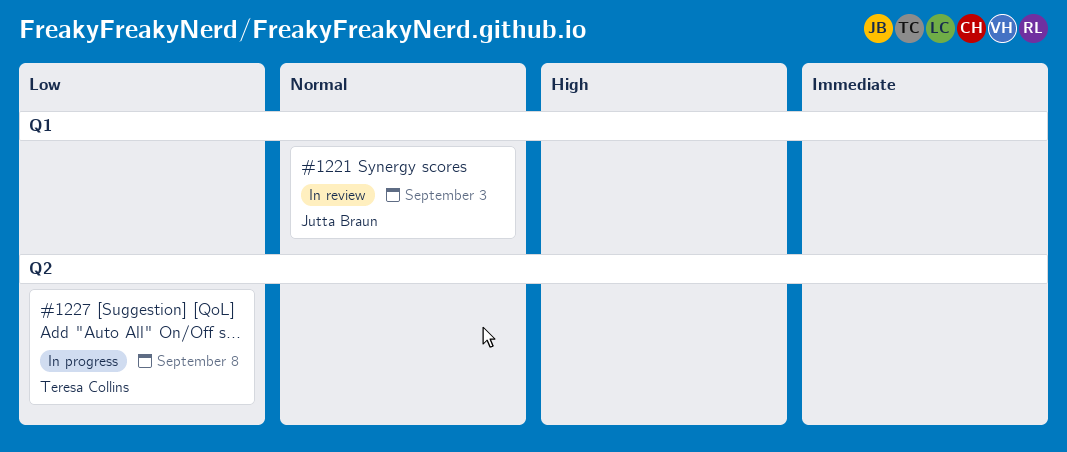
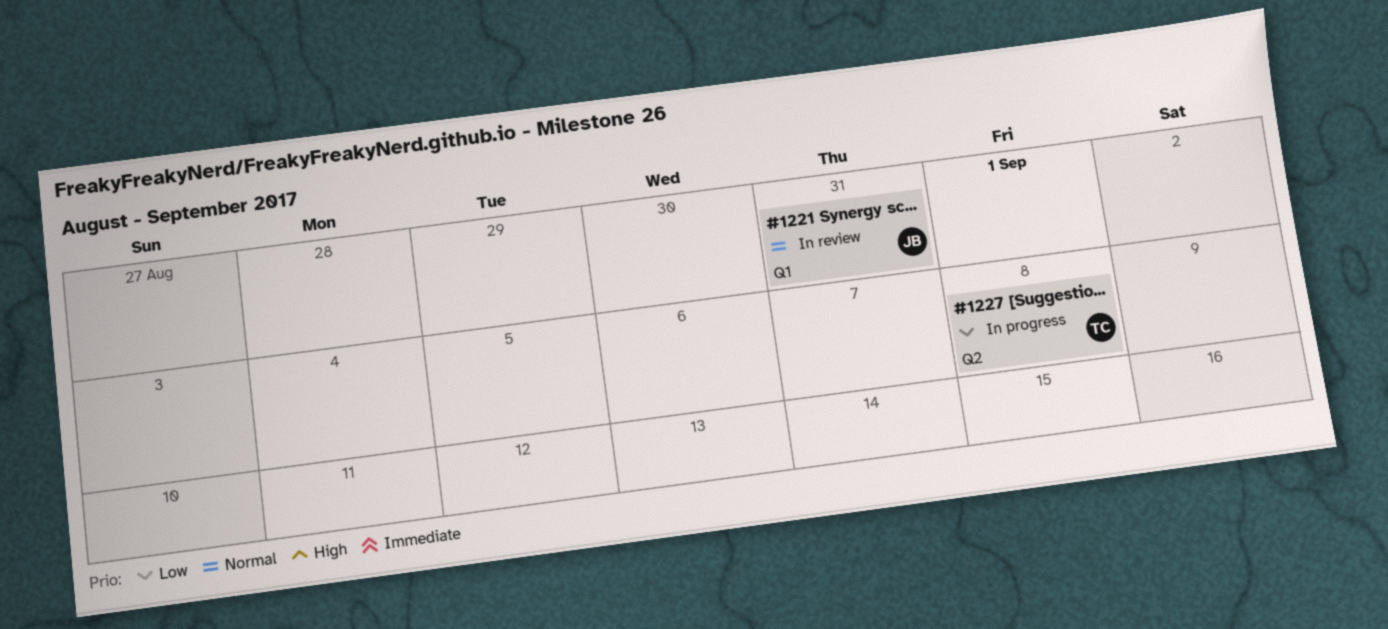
#1221, due: Sep 3 -> Aug 31

